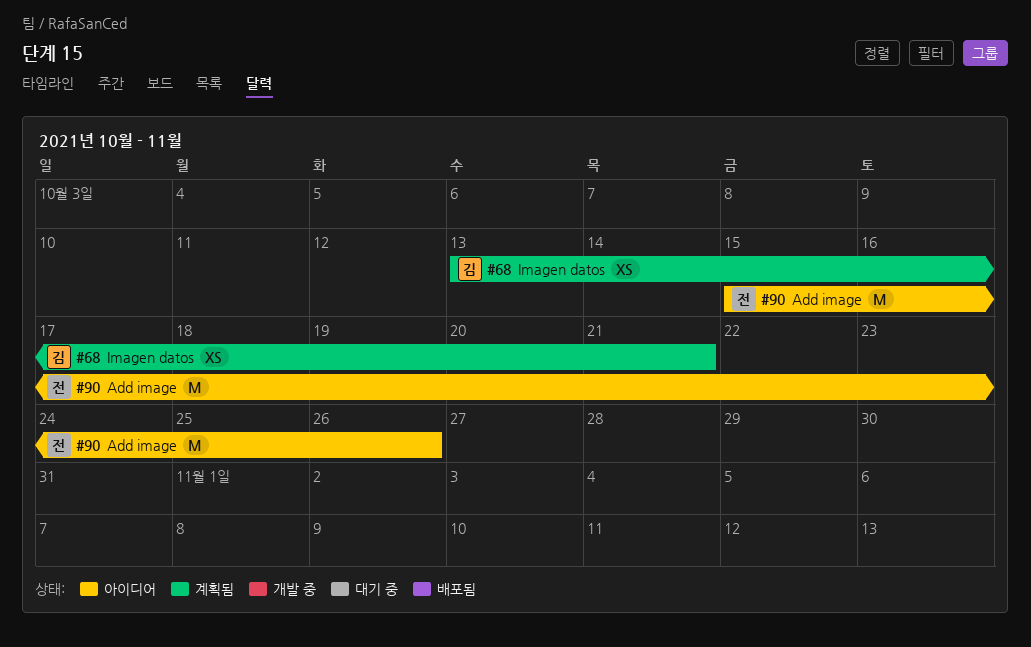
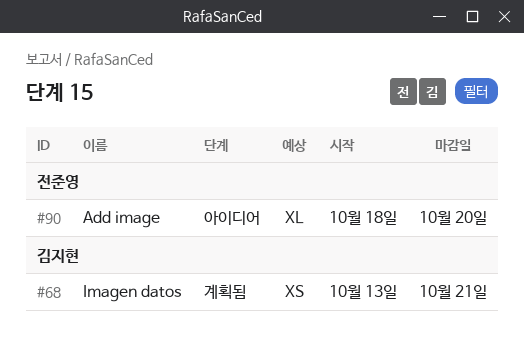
#90, estimate: M -> XL
#90, start: Oct 15 -> Oct 18
#90, due: Oct 26 -> Oct 20

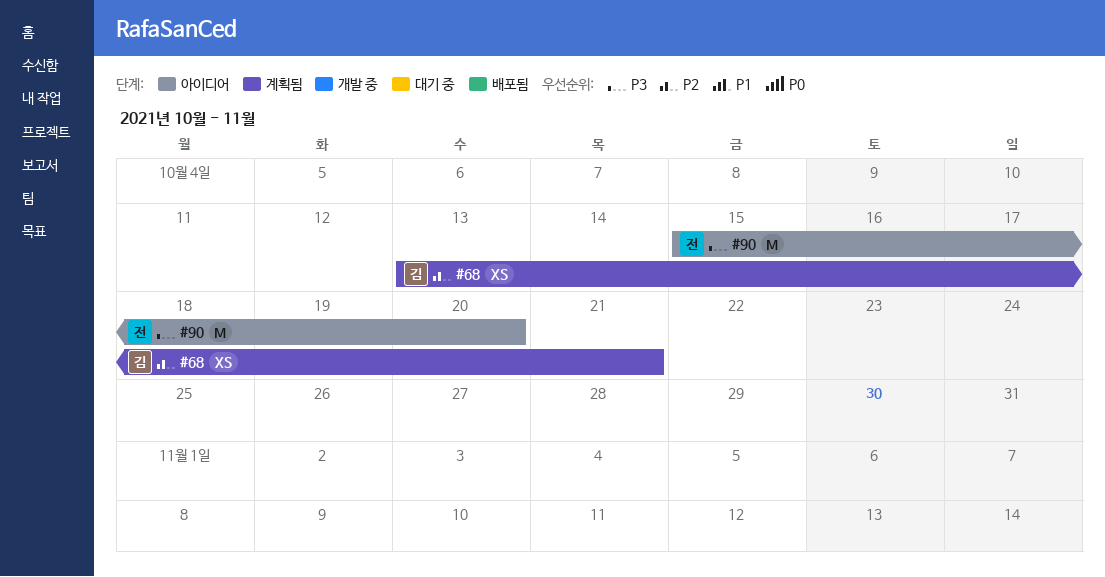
#90, estimate: XL -> M
#90, start: Oct 18 -> Oct 15

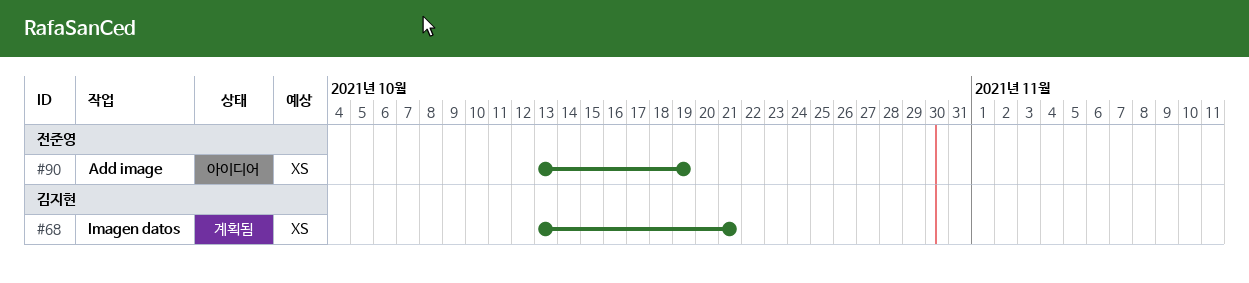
#90, estimate: M -> XS
#90, start: Oct 15 -> Oct 13
#90, due: Oct 20 -> Oct 19

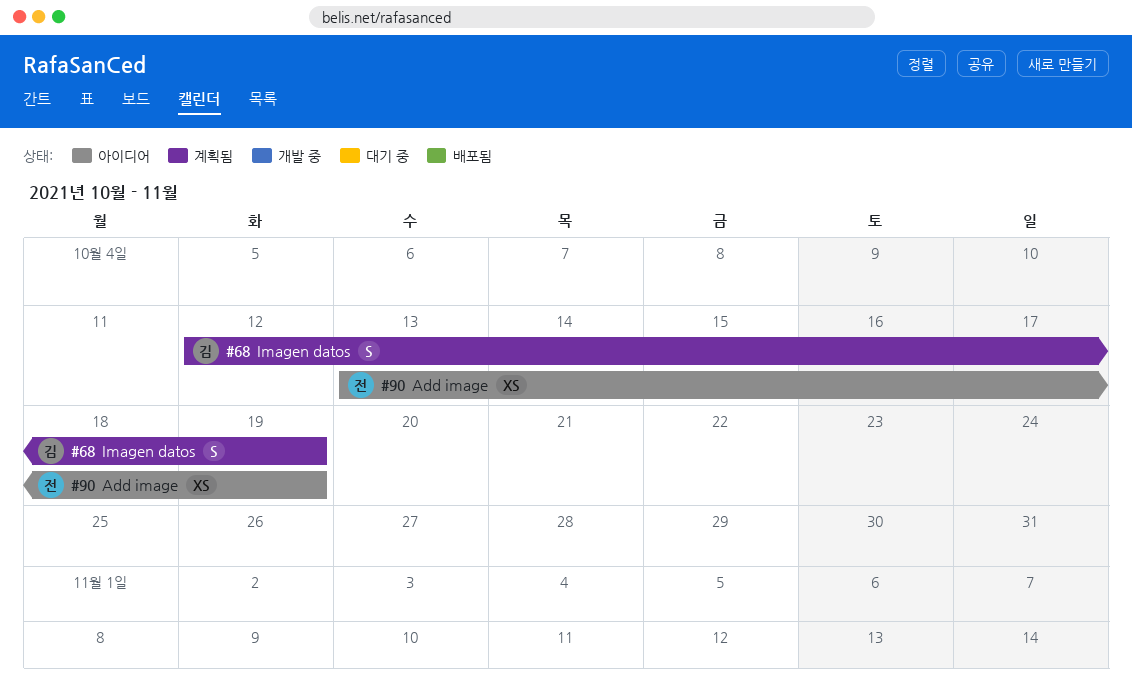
#68, estimate: XS -> S
#68, start: Oct 13 -> Oct 12
#68, due: Oct 21 -> Oct 19

